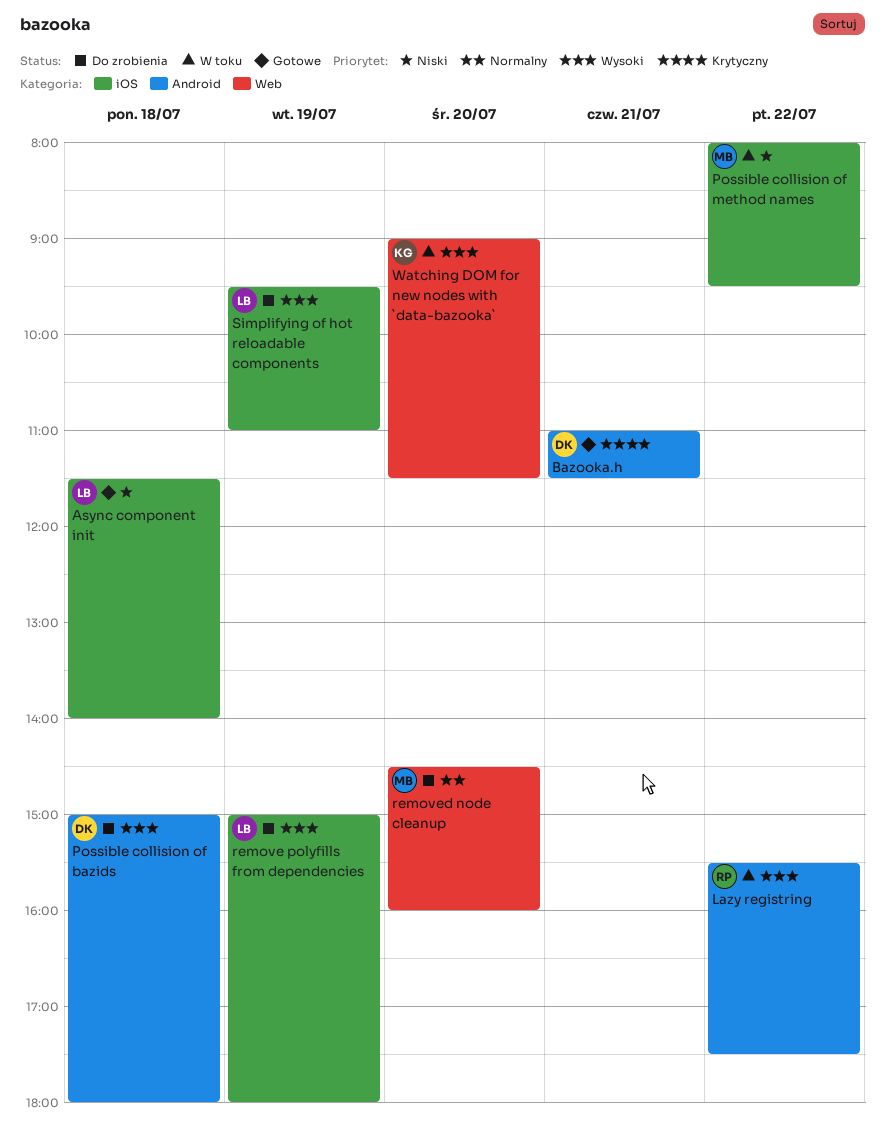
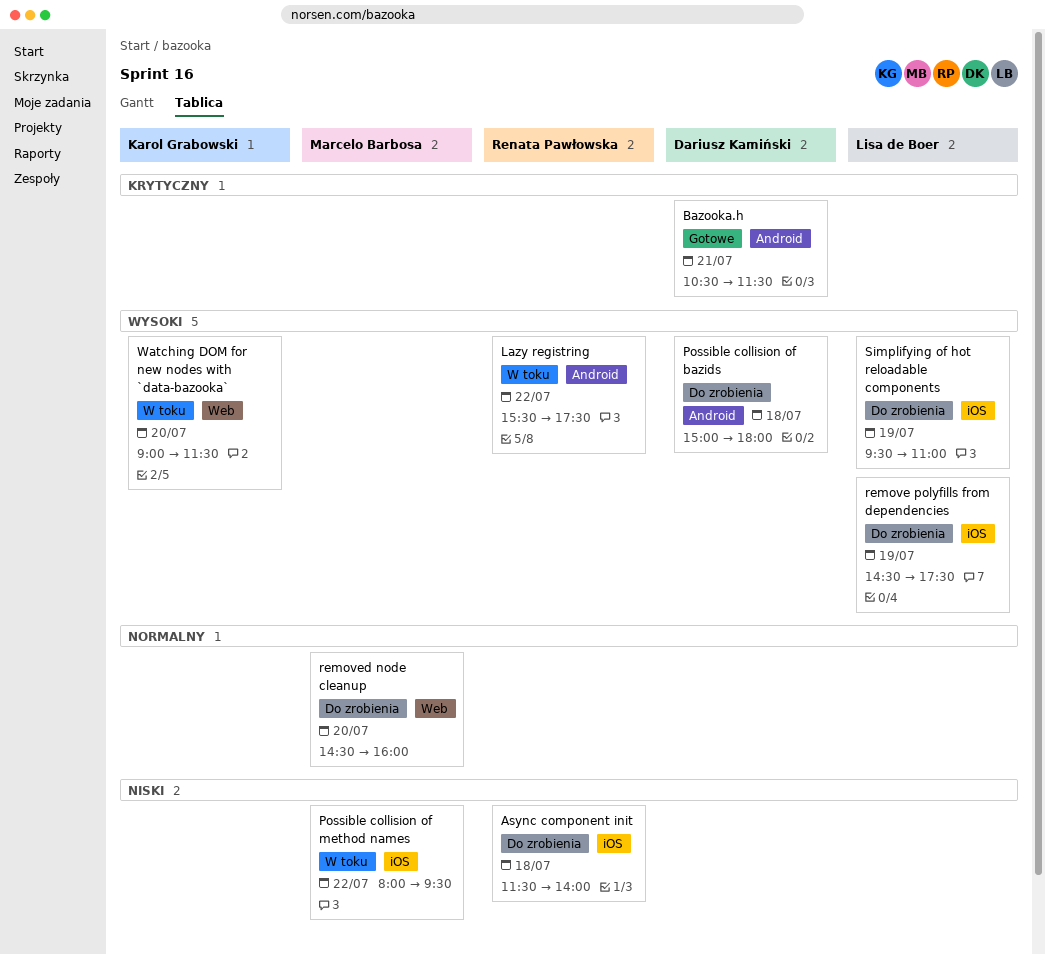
Async component init, status: Gotowe -> Do zrobienia
Async component init, owner: Lisa de Boer -> Renata Pawłowska
Bazooka.h, begins: 11:00 -> 10:30
remove polyfills from dependencies, begins: 15:00 -> 14:30
remove polyfills from dependencies, ends: 18:00 -> 17:30

